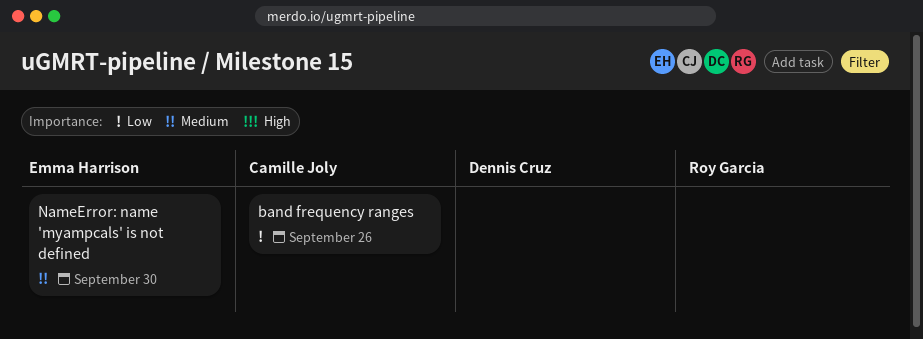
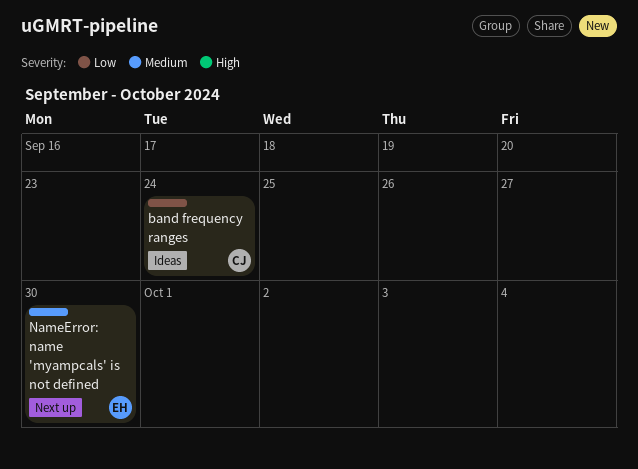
band frequency ranges, due: Sep 26 -> Sep 24

